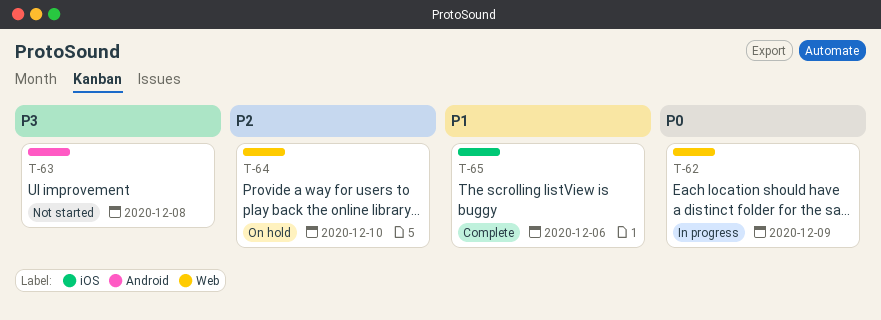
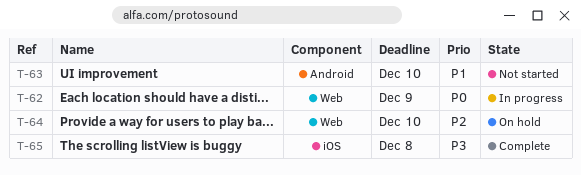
T-63, priority: P3 -> P1
T-63, due: Dec 8 -> Dec 10
T-65, priority: P1 -> P3
T-65, due: Dec 6 -> Dec 8

